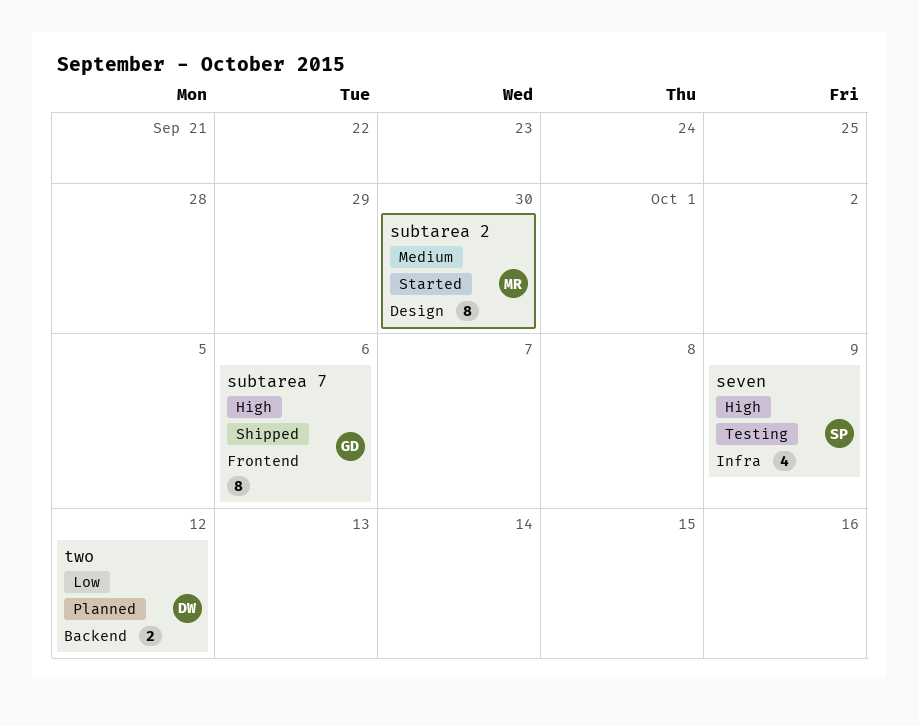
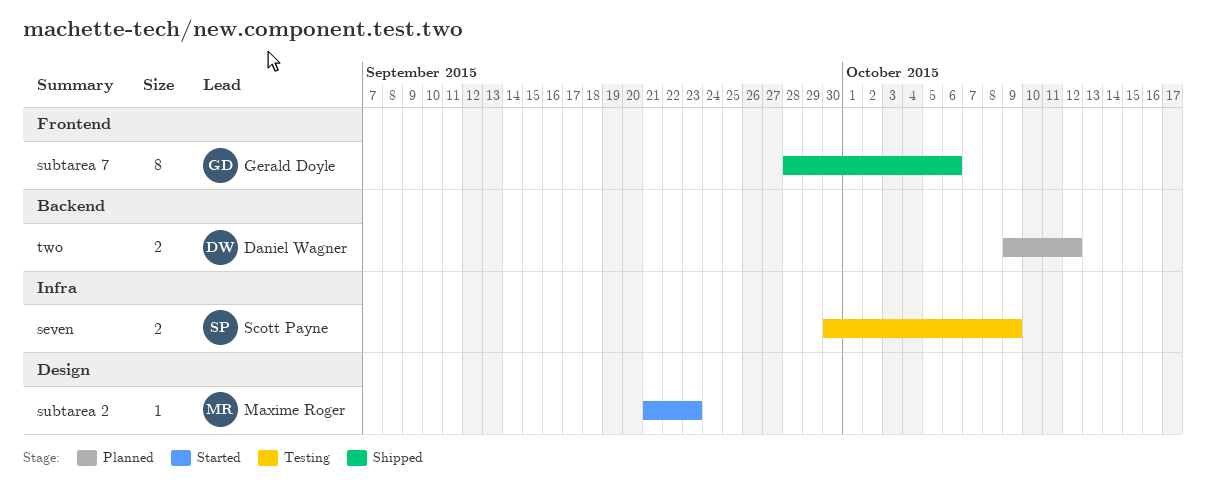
seven, estimate: 4 -> 2
subtarea 2, estimate: 8 -> 1
subtarea 2, due: Sep 30 -> Sep 23

